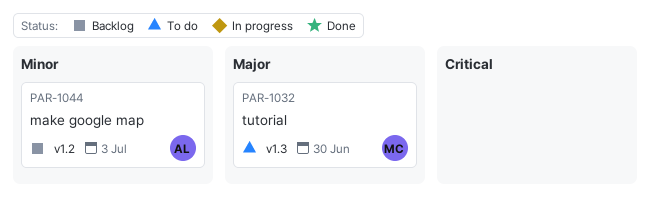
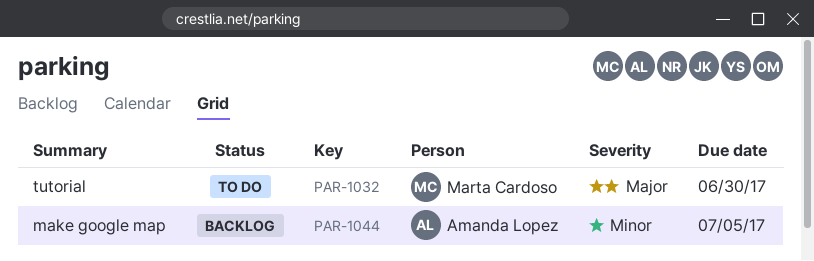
PAR-1044, due: Jul 3 -> Jul 5

